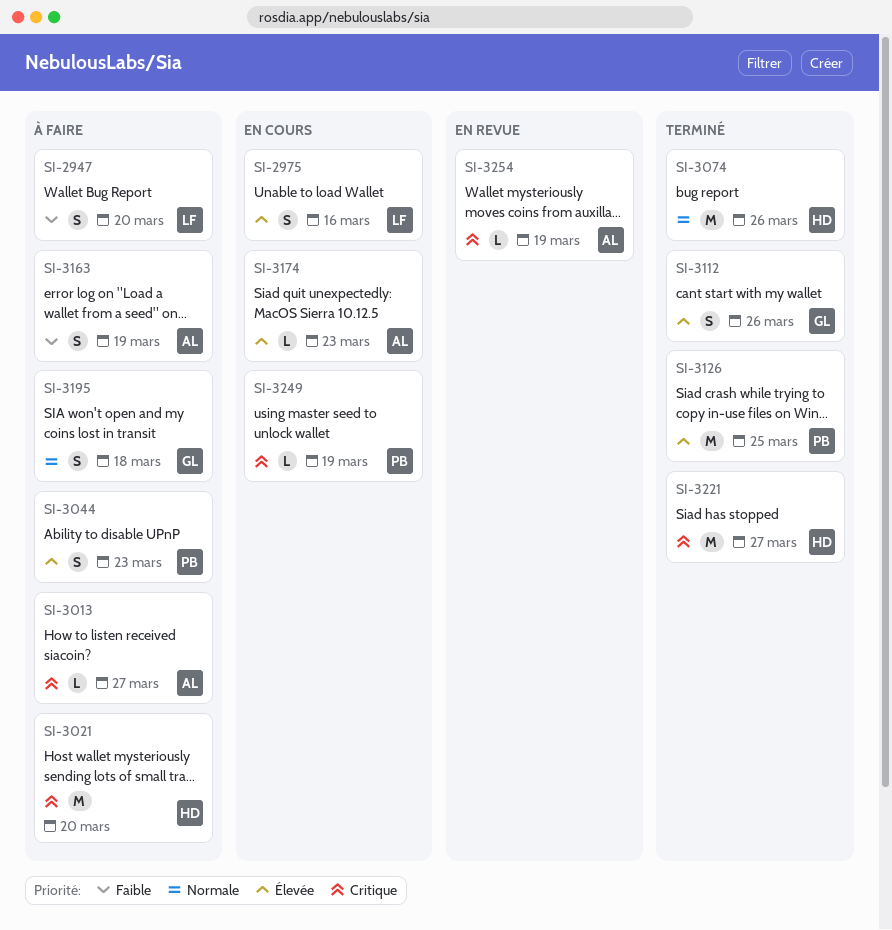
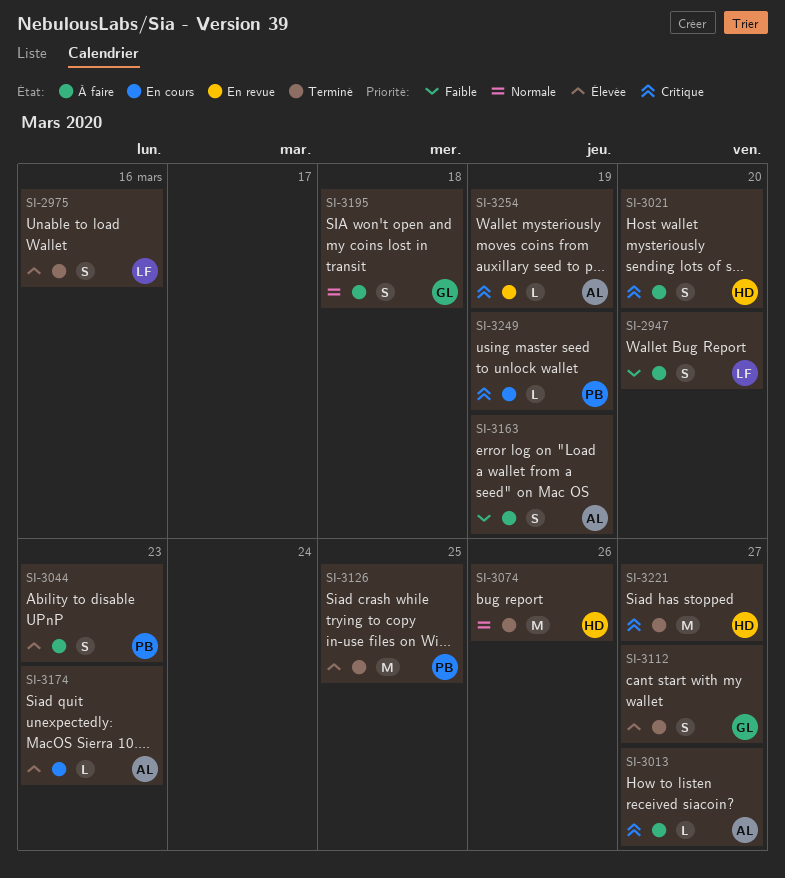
SI-2975, status: En cours -> Terminé
SI-3021, estimate: M -> S
SI-3112, due: Mar 26 -> Mar 27

